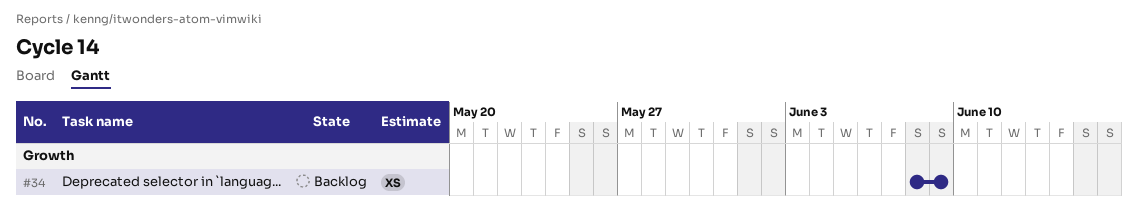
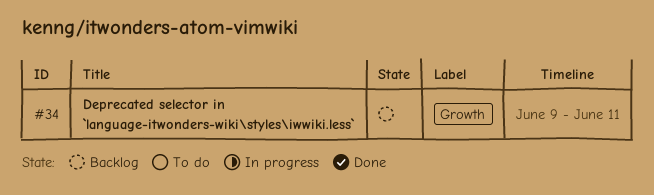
#34, start: Jun 8 -> Jun 9
#34, due: Jun 9 -> Jun 11

